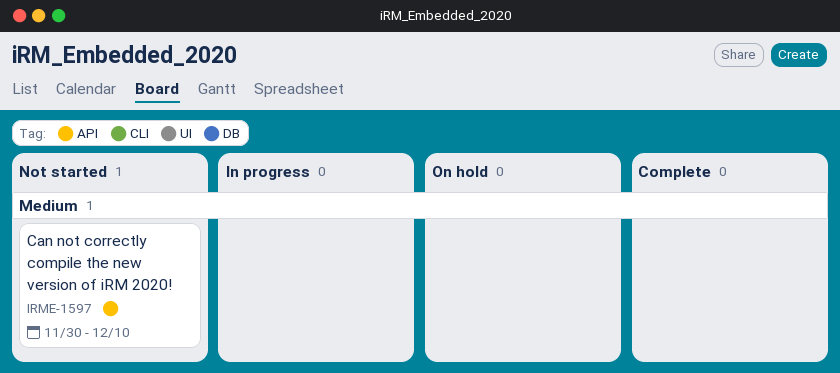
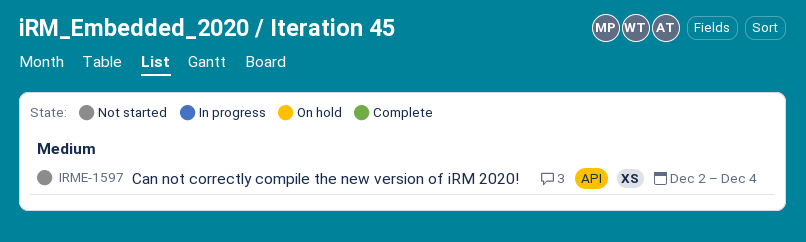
IRME-1597, start: Nov 30 -> Dec 2
IRME-1597, due: Dec 10 -> Dec 4

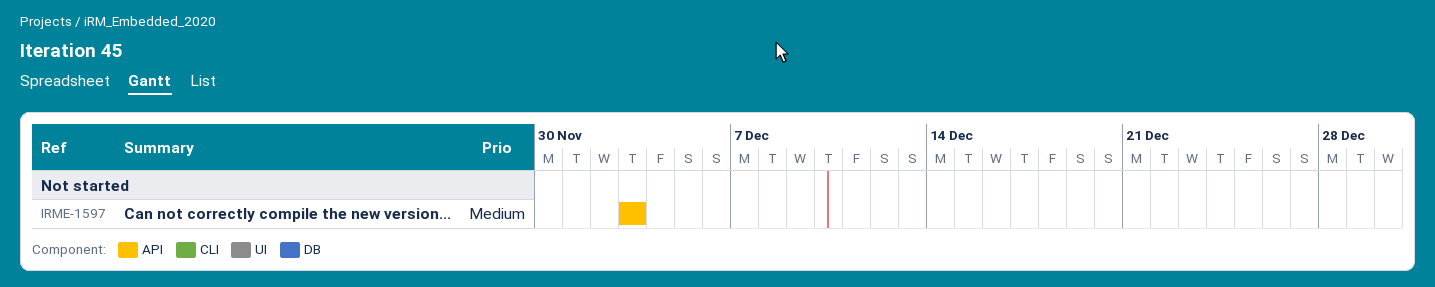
IRME-1597, start: Dec 2 -> Dec 3
IRME-1597, due: Dec 4 -> Dec 3

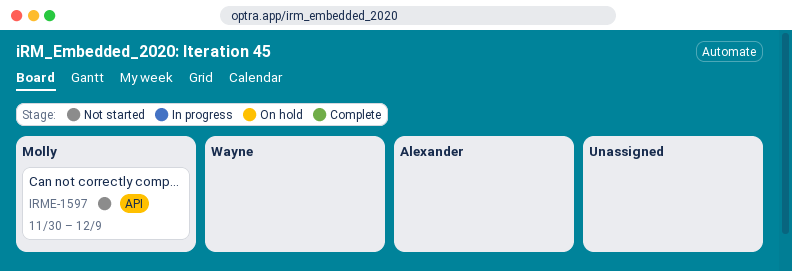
IRME-1597, start: Dec 3 -> Nov 30
IRME-1597, due: Dec 3 -> Dec 9

